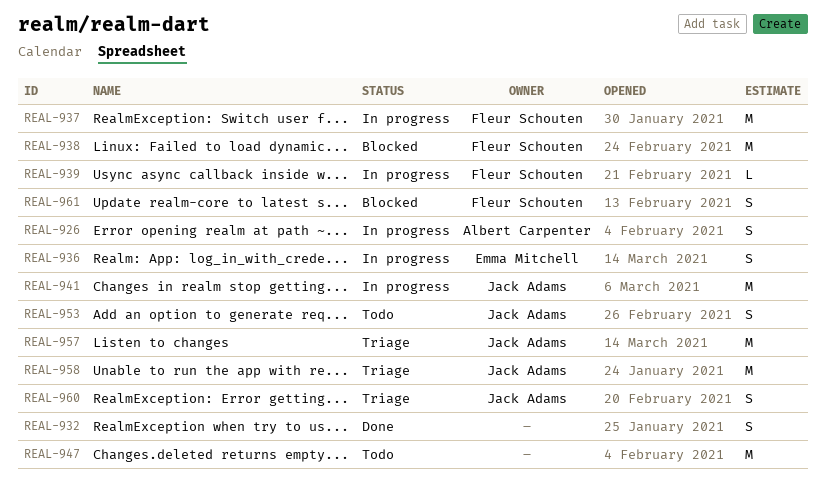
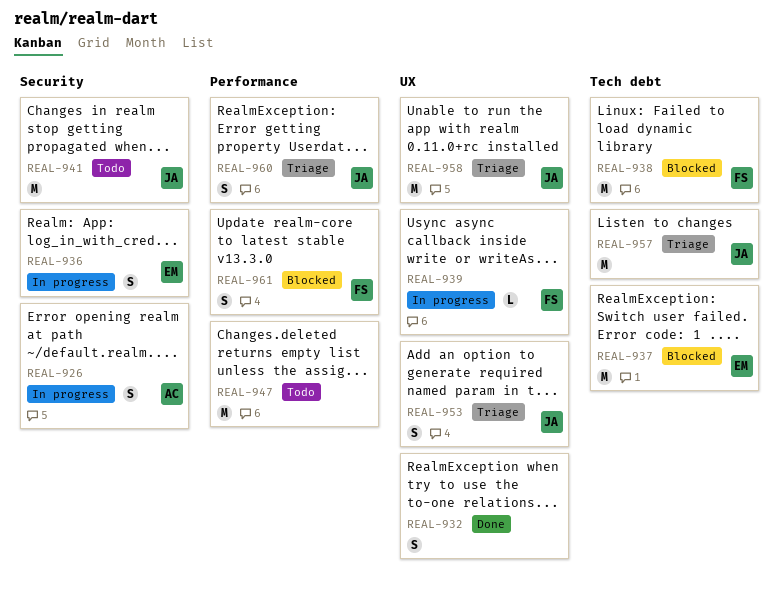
REAL-937, status: In progress -> Blocked
REAL-937, owner: Fleur Schouten -> Emma Mitchell
REAL-941, status: In progress -> Todo
REAL-953, status: Todo -> Triage

